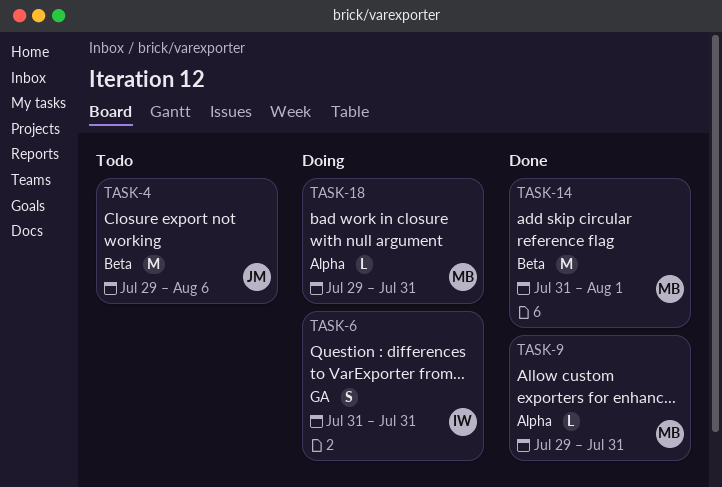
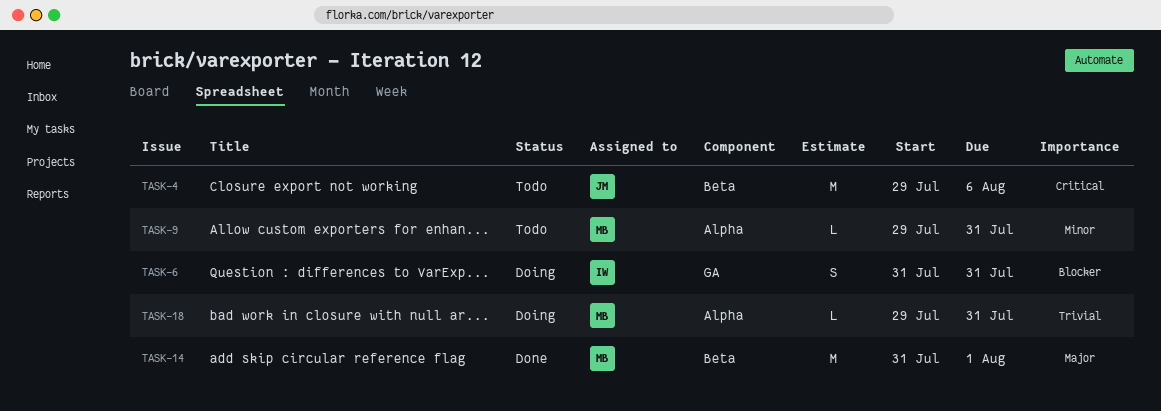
TASK-9, status: Done -> Todo

